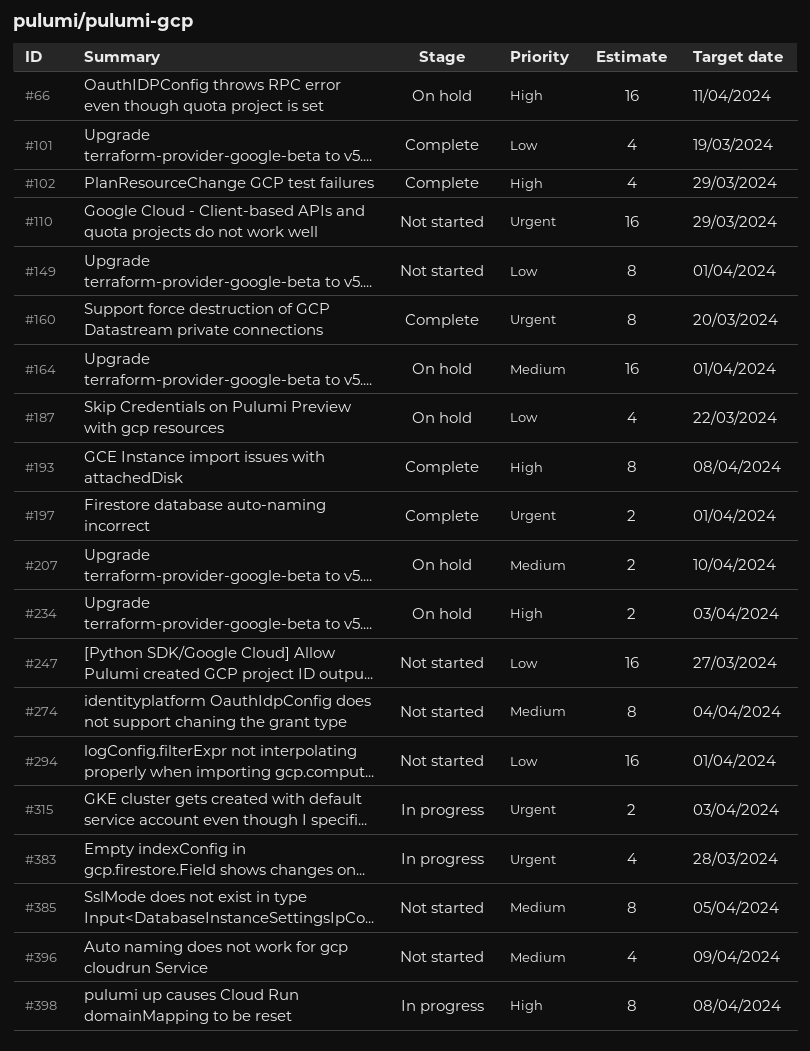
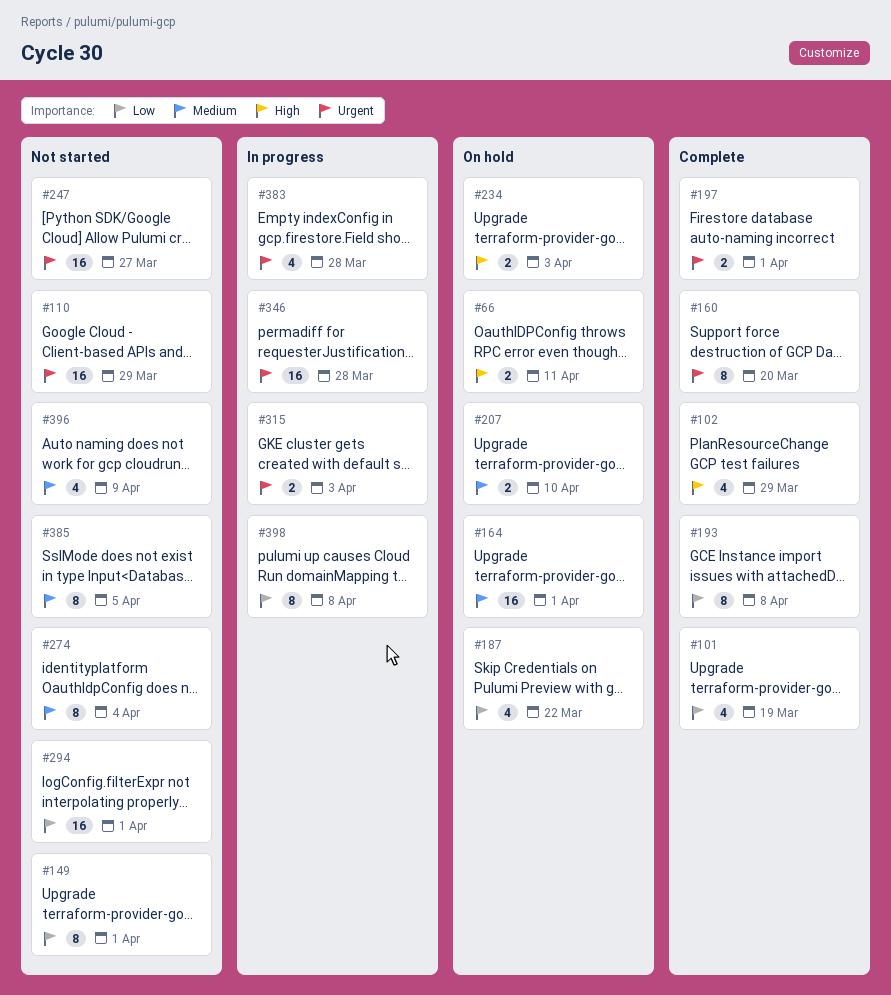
#66, estimate: 16 -> 2
#193, priority: High -> Low
#247, priority: Low -> Urgent
#346: none -> present
#398, priority: High -> Low

